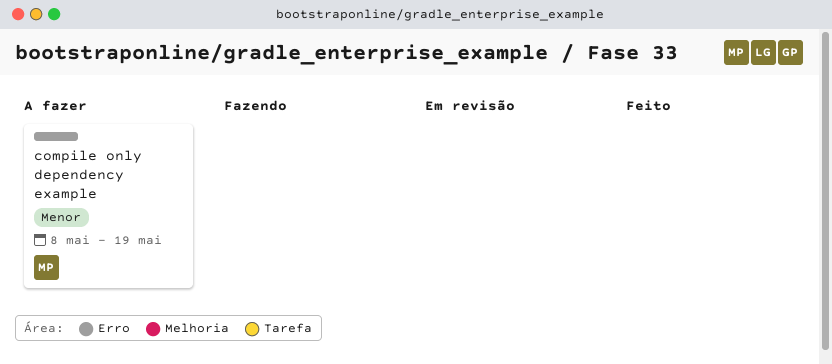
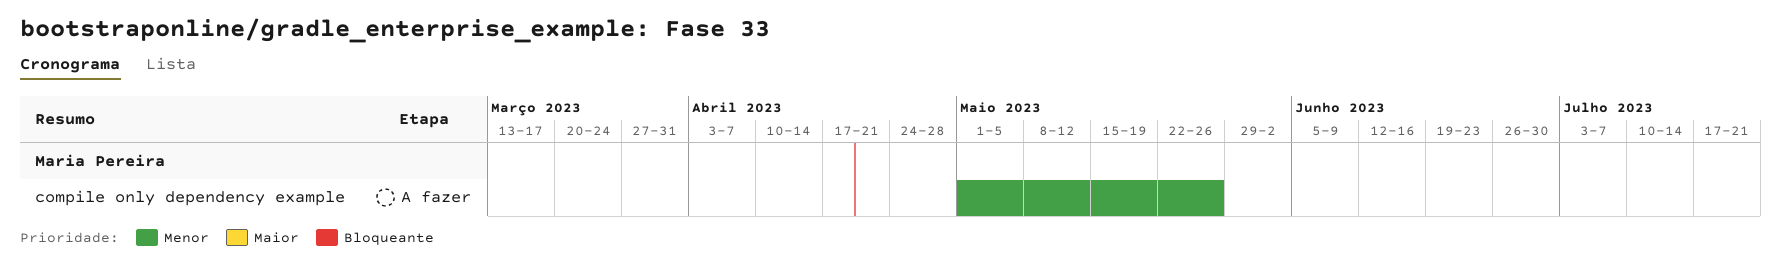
compile only dependency example, start: May 8 -> May 1
compile only dependency example, due: May 19 -> May 26

